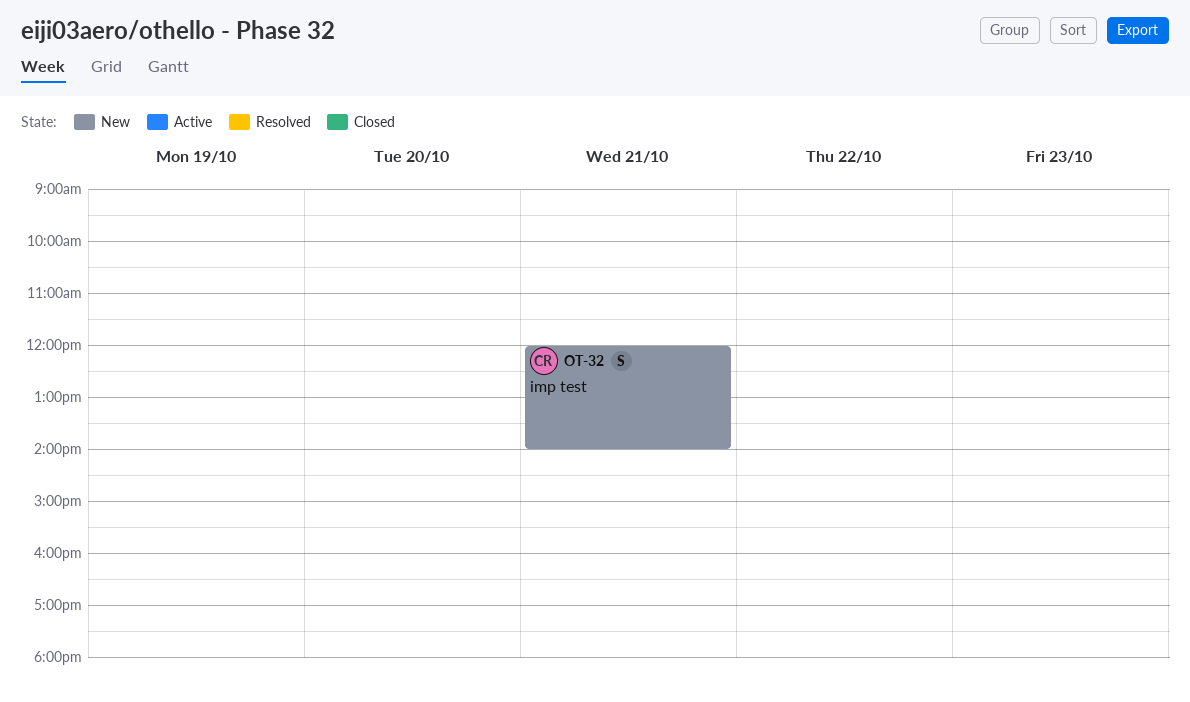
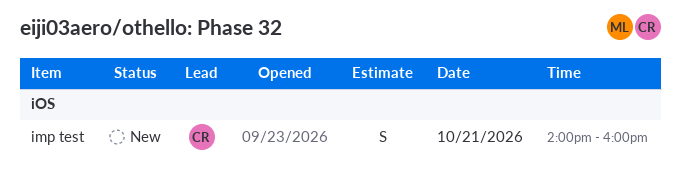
imp test, begins: 12:00 -> 14:00
imp test, ends: 14:00 -> 16:00

